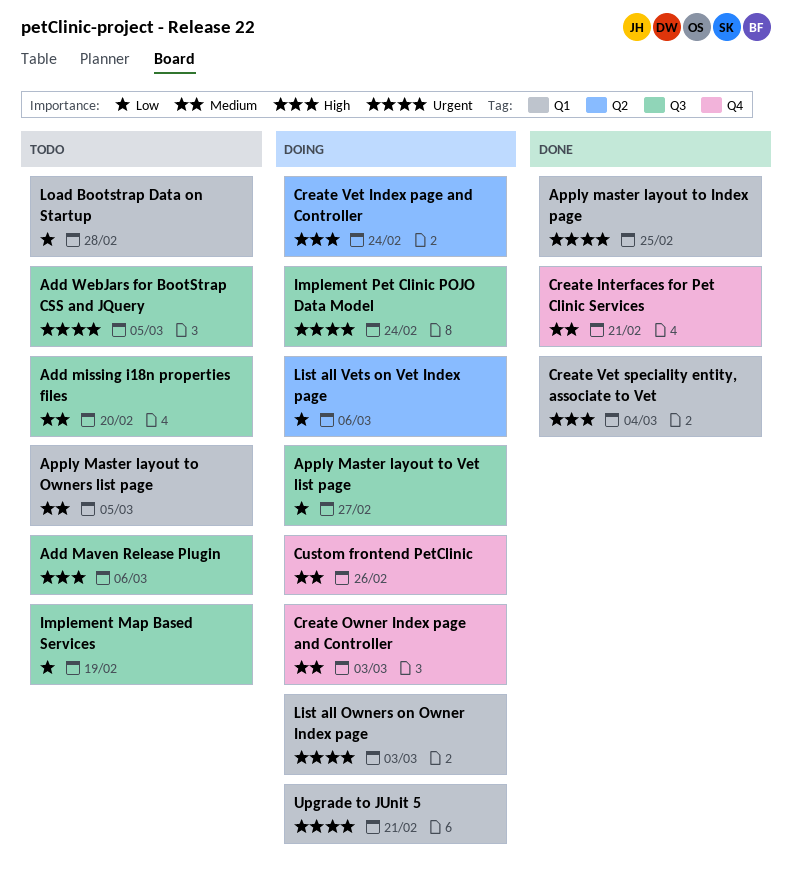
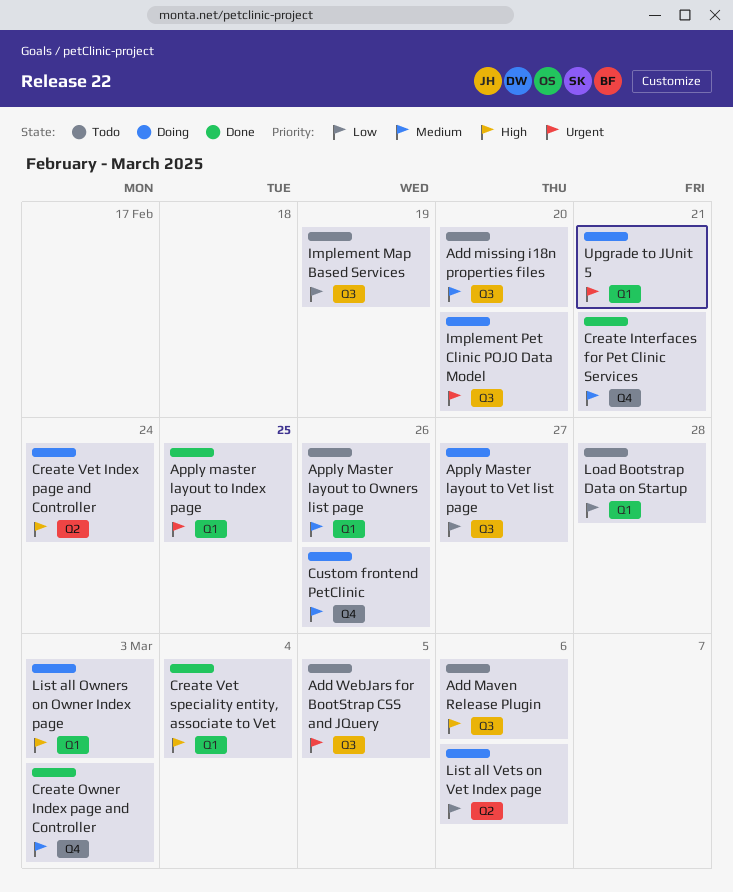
Apply Master layout to Owners list page, due: Mar 5 -> Feb 26
Create Owner Index page and Controller, status: Doing -> Done
Implement Pet Clinic POJO Data Model, due: Feb 24 -> Feb 20
List all Owners on Owner Index page, priority: Urgent -> High

